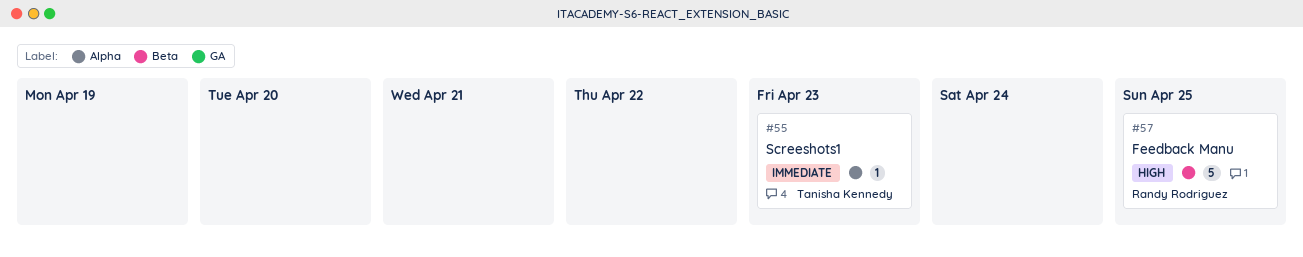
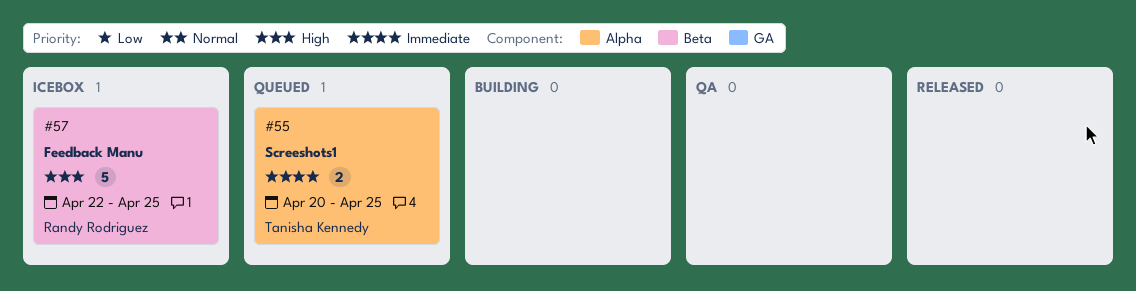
#55, estimate: 1 -> 2
#55, due: Apr 23 -> Apr 25

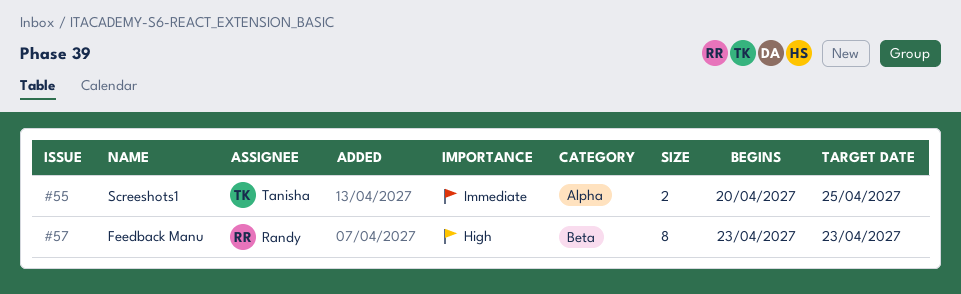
#57, estimate: 5 -> 8
#57, start: Apr 22 -> Apr 23
#57, due: Apr 25 -> Apr 23

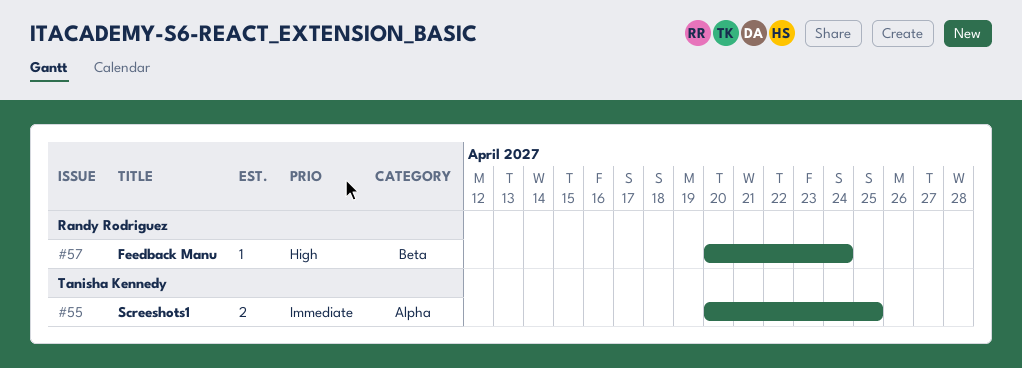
#57, estimate: 8 -> 1
#57, start: Apr 23 -> Apr 20
#57, due: Apr 23 -> Apr 24

